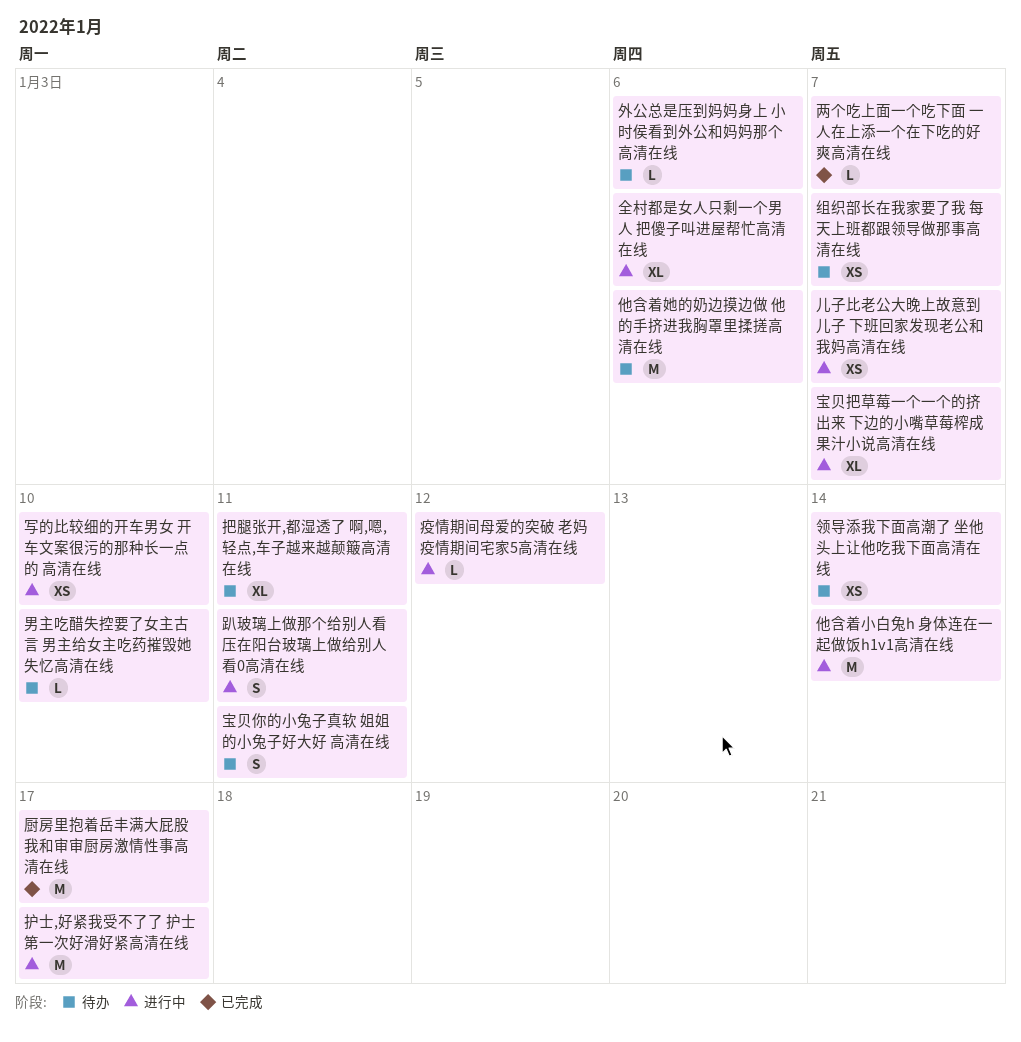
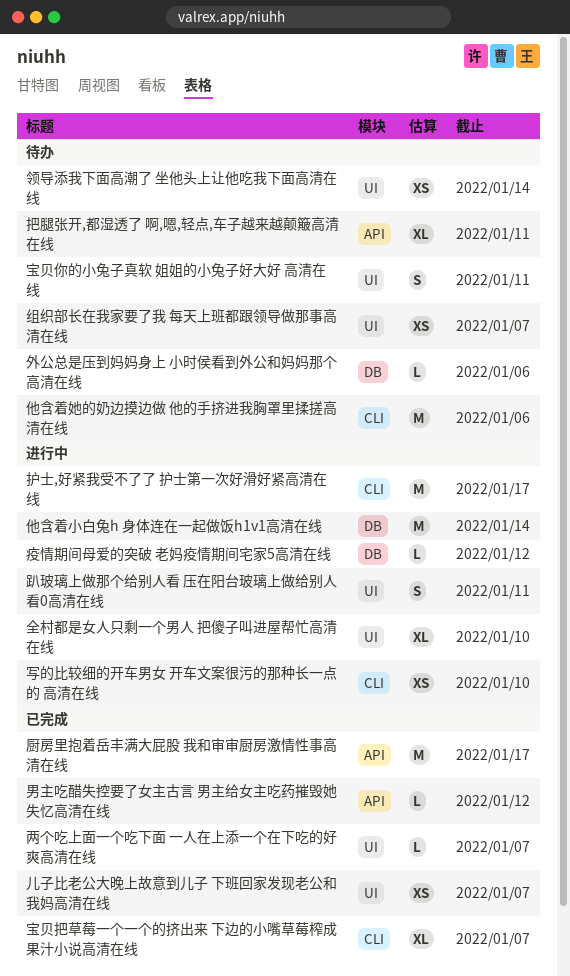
儿子比老公大晚上故意到儿子 下班回家发现老公和我妈高清在线, status: 进行中 -> 已完成
全村都是女人只剩一个男人 把傻子叫进屋帮忙高清在线, due: Jan 6 -> Jan 10
宝贝把草莓一个一个的挤出来 下边的小嘴草莓榨成果汁小说高清在线, status: 进行中 -> 已完成
男主吃醋失控要了女主古言 男主给女主吃药摧毁她失忆高清在线, status: 待办 -> 已完成
男主吃醋失控要了女主古言 男主给女主吃药摧毁她失忆高清在线, due: Jan 10 -> Jan 12

